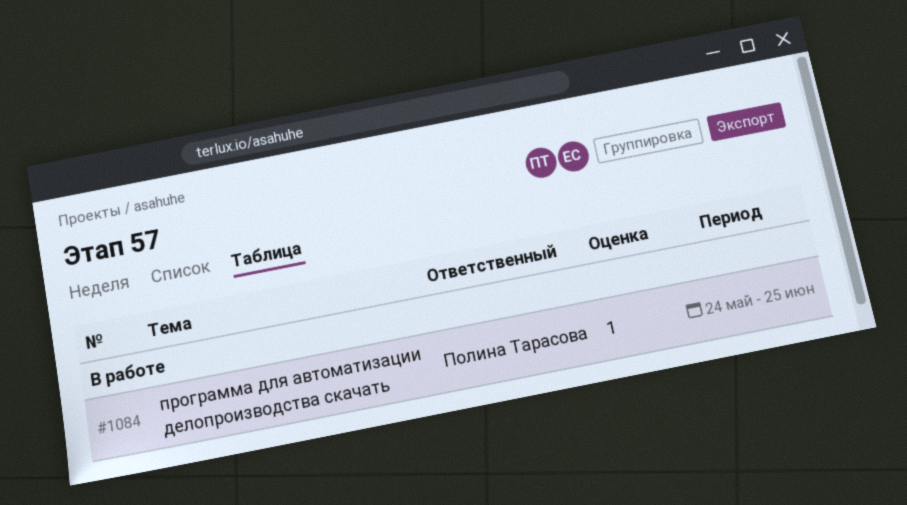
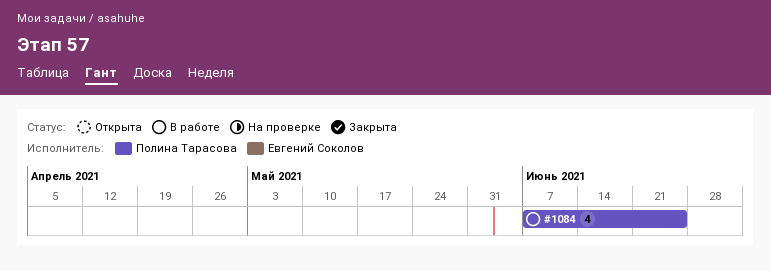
#1084, estimate: 1 -> 4
#1084, start: May 24 -> Jun 7

